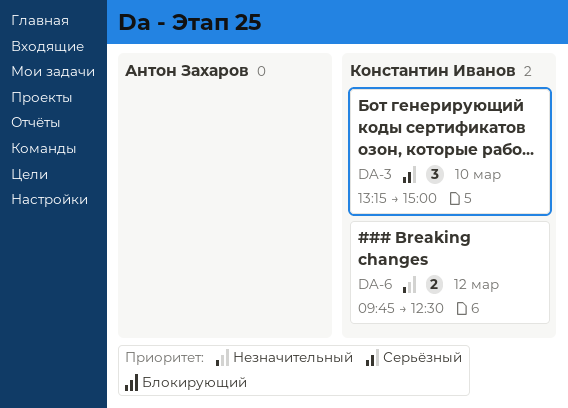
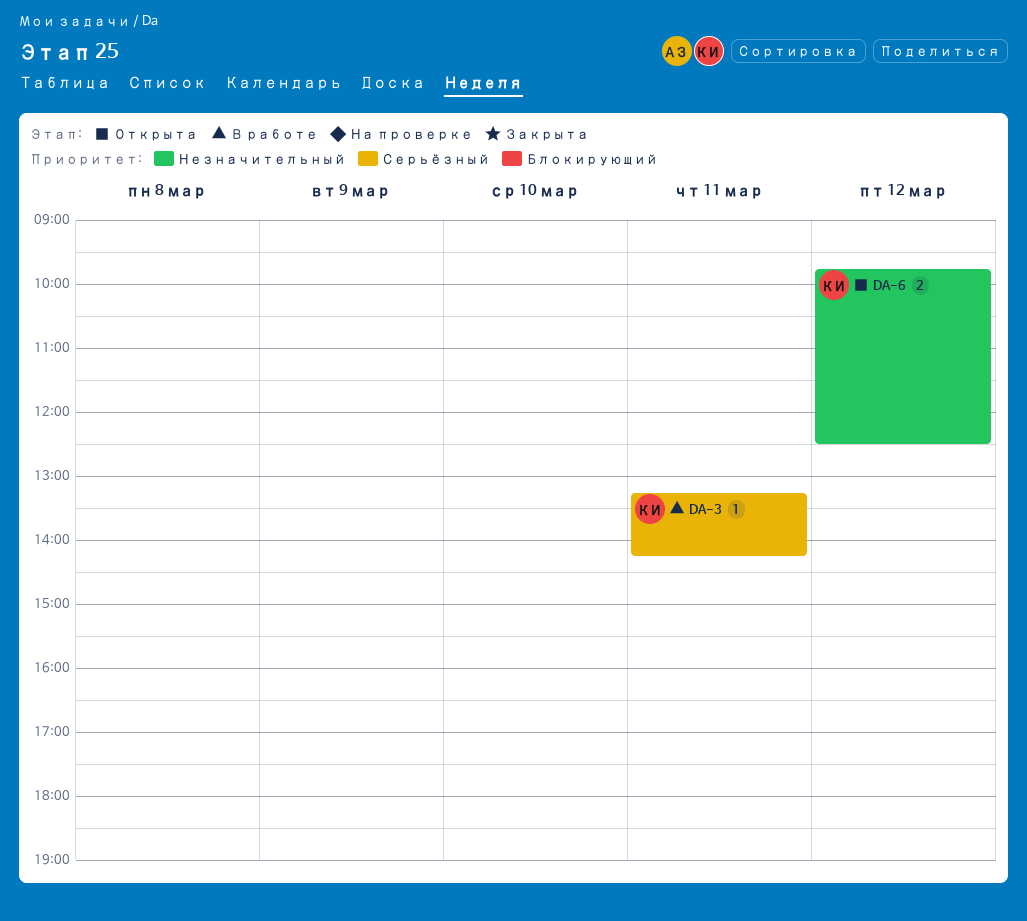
DA-3, estimate: 3 -> 1
DA-3, day: Mar 10 -> Mar 11
DA-3, ends: 15:00 -> 14:15

